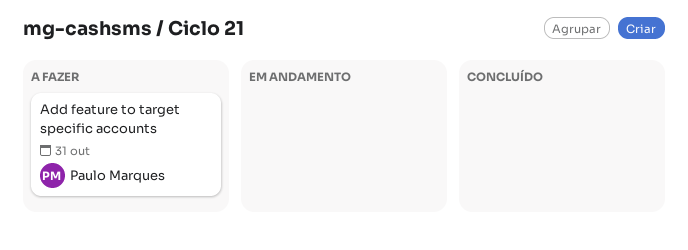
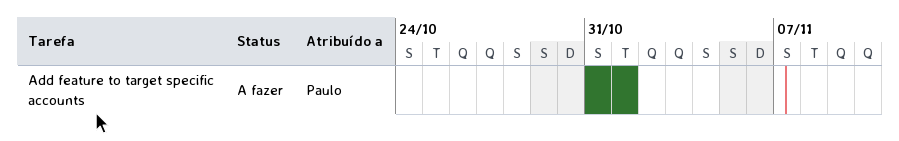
Add feature to target specific accounts, due: Oct 31 -> Nov 1

